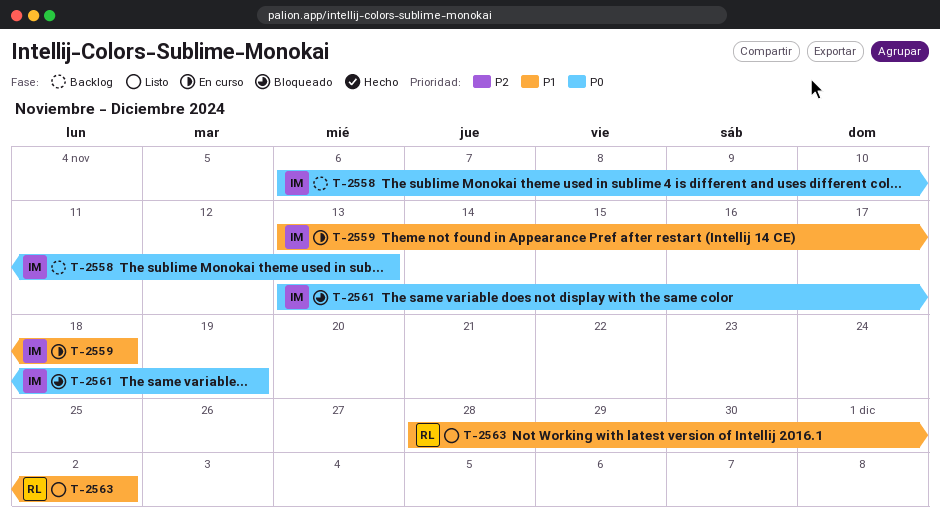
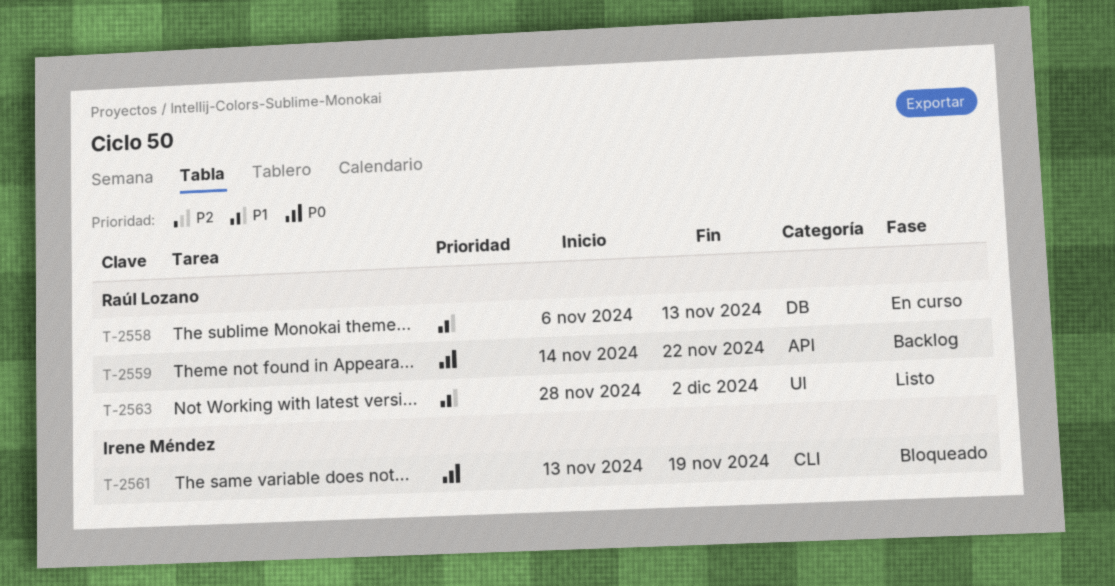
T-2558, status: Backlog -> En curso
T-2558, owner: Irene Méndez -> Raúl Lozano
T-2558, priority: P0 -> P1
T-2559, status: En curso -> Backlog
T-2559, owner: Irene Méndez -> Raúl Lozano
T-2559, priority: P1 -> P0
T-2559, start: Nov 13 -> Nov 14
T-2559, due: Nov 18 -> Nov 22

